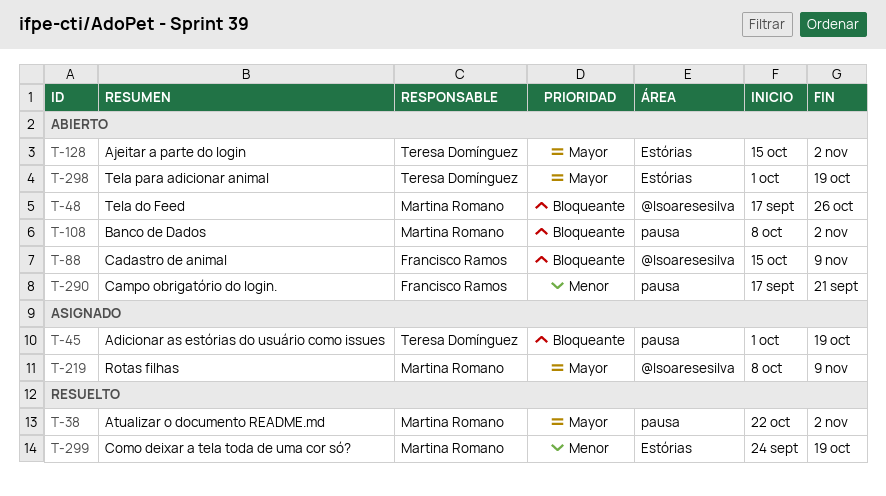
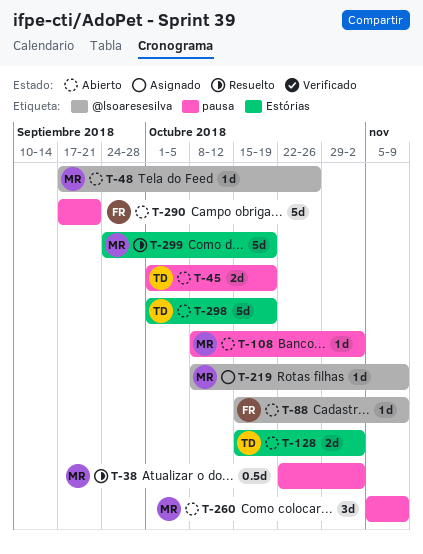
T-45, status: Asignado -> Abierto
T-260: none -> present

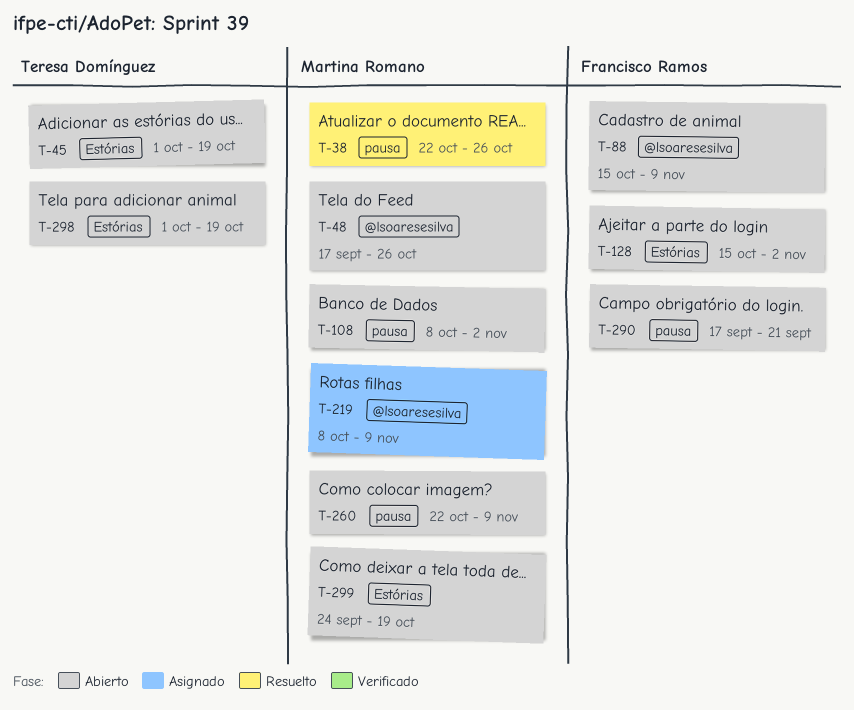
T-38, due: Nov 2 -> Oct 26
T-45, label: pausa -> Estórias
T-128, owner: Teresa Domínguez -> Francisco Ramos
T-260, start: Nov 5 -> Oct 22
T-299, status: Resuelto -> Abierto

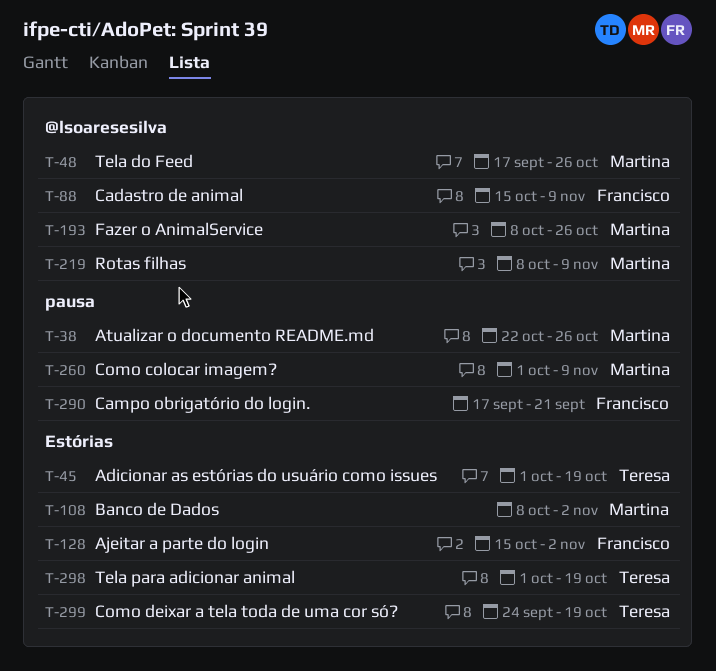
T-108, label: pausa -> Estórias
T-193: none -> present
T-260, start: Oct 22 -> Oct 1
T-299, owner: Martina Romano -> Teresa Domínguez

